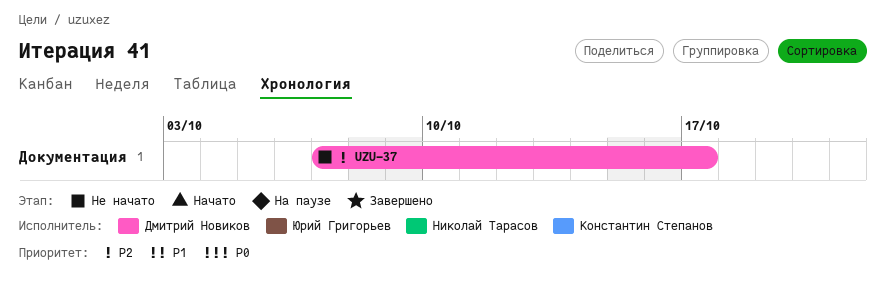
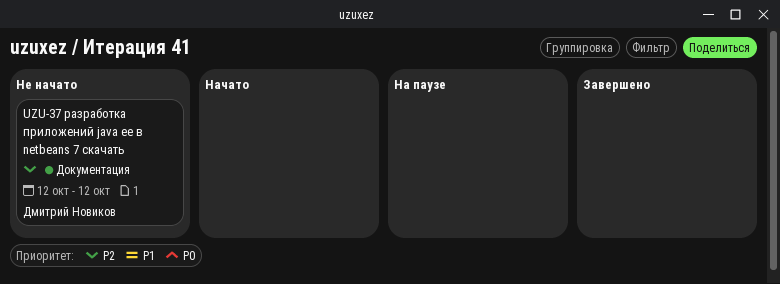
UZU-37, start: Oct 7 -> Oct 12
UZU-37, due: Oct 17 -> Oct 12

